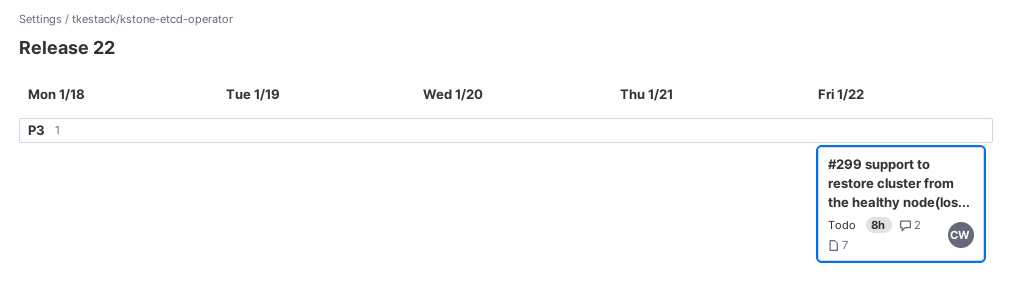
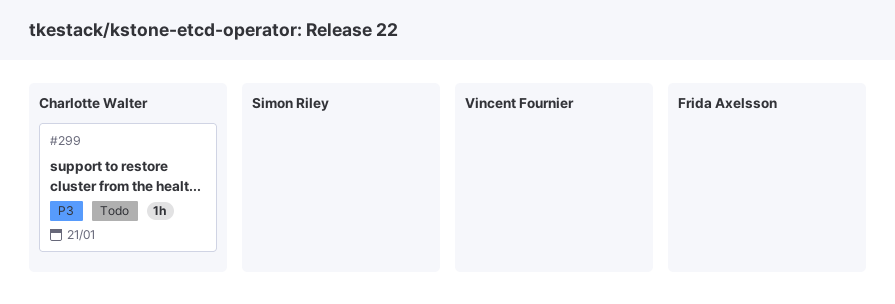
#299, estimate: 8h -> 1h
#299, due: Jan 22 -> Jan 21

